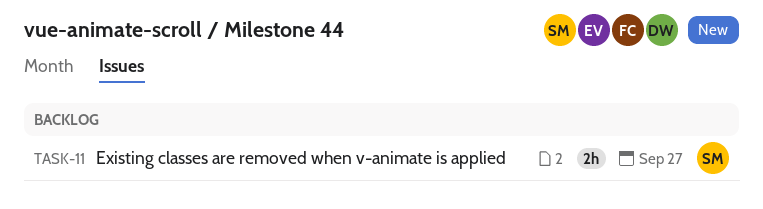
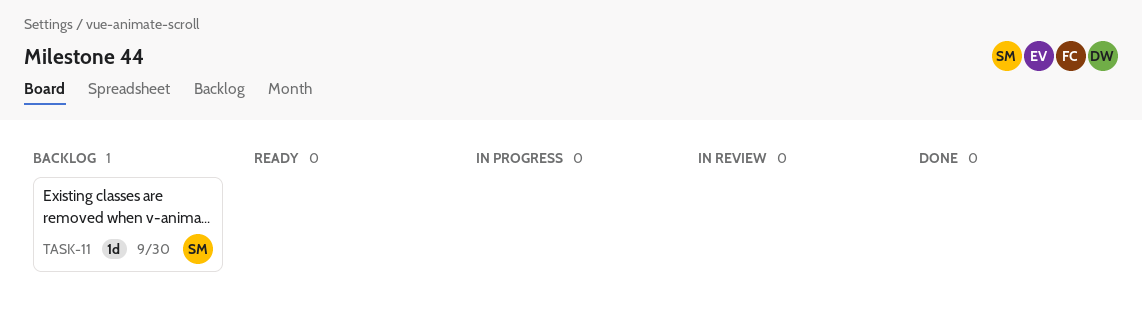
TASK-11, estimate: 2h -> 1d
TASK-11, due: Sep 27 -> Sep 30

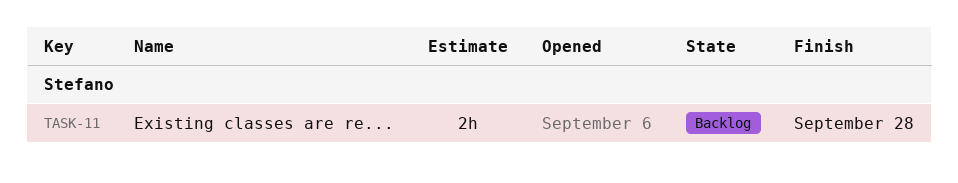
TASK-11, estimate: 1d -> 2h
TASK-11, due: Sep 30 -> Sep 28

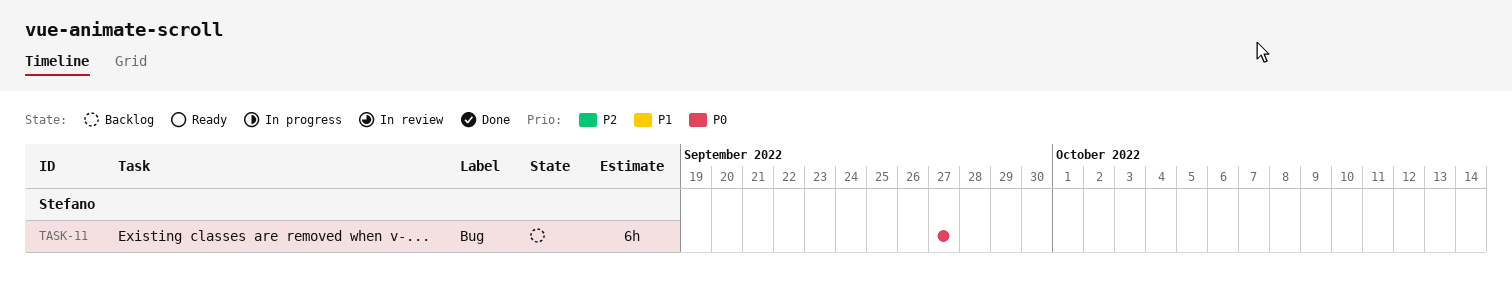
TASK-11, estimate: 2h -> 6h
TASK-11, due: Sep 28 -> Sep 27

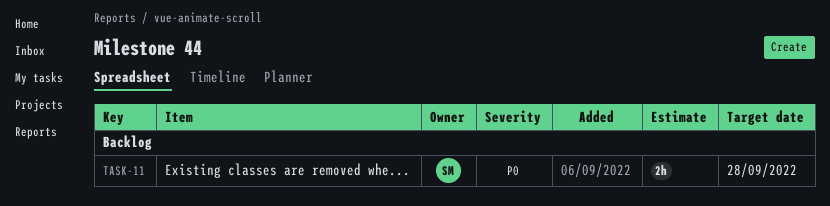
TASK-11, estimate: 6h -> 2h
TASK-11, due: Sep 27 -> Sep 28

